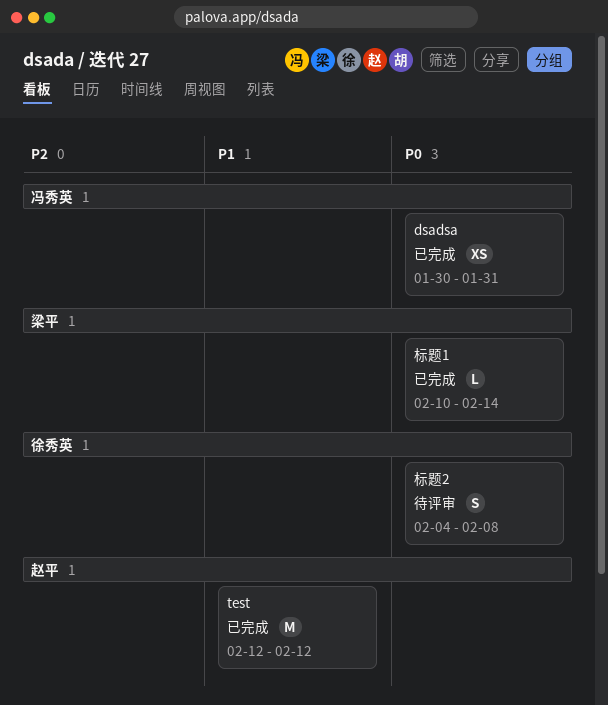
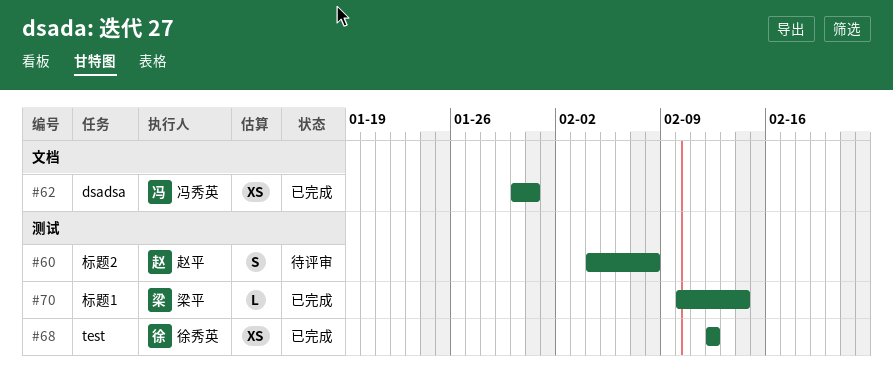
test, owner: 赵平 -> 徐秀英
test, estimate: M -> XS
标题2, owner: 徐秀英 -> 赵平

